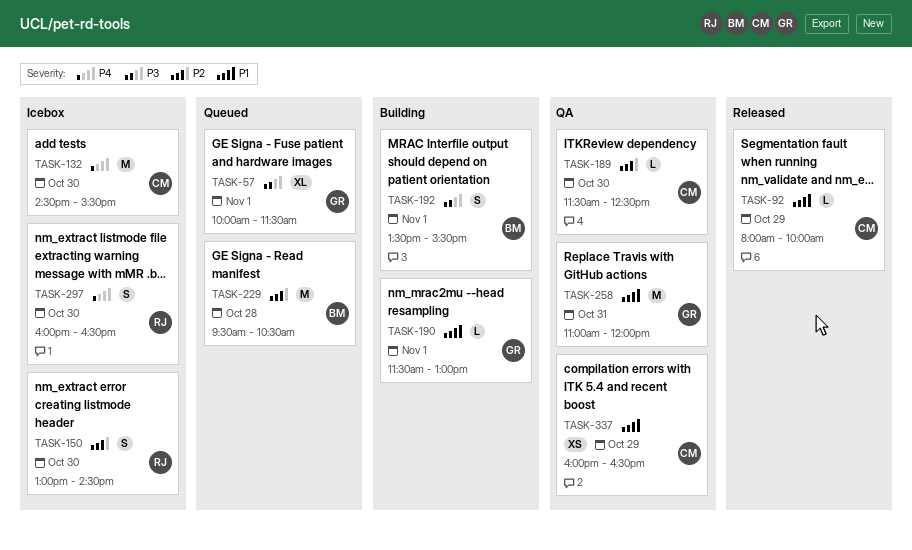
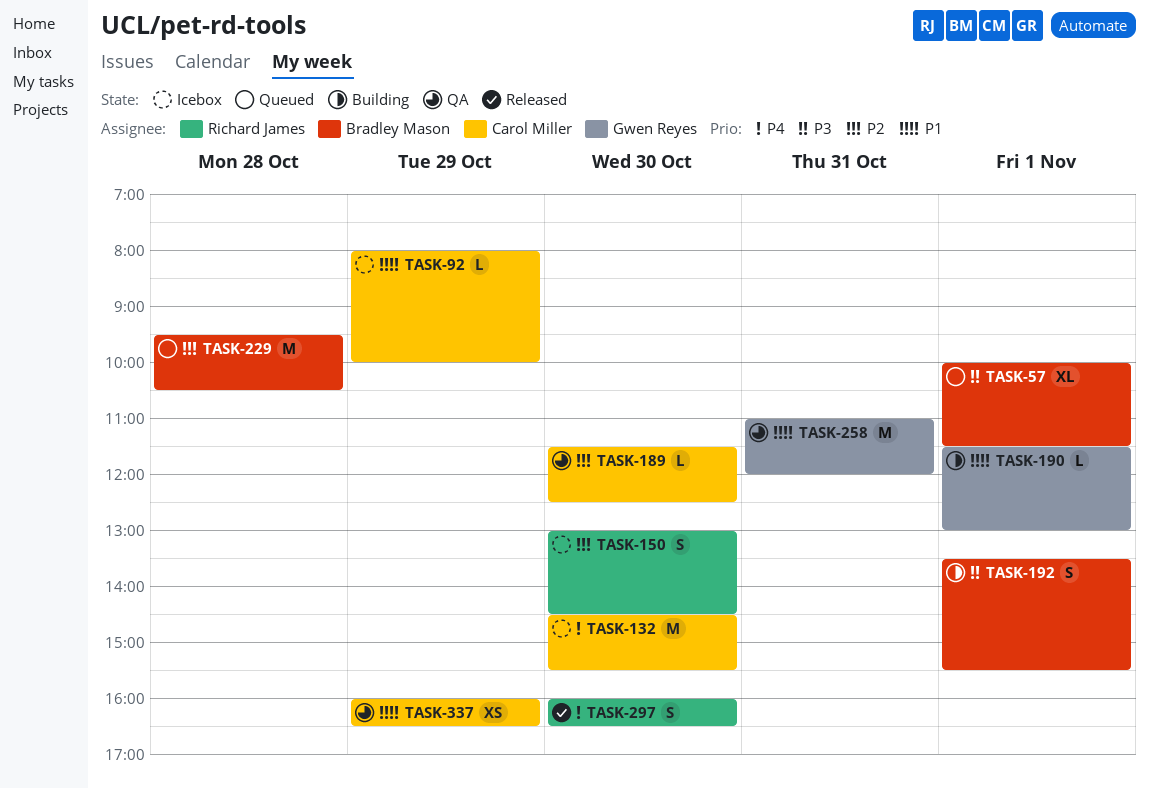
TASK-57, owner: Gwen Reyes -> Bradley Mason
TASK-92, status: Released -> Icebox
TASK-297, status: Icebox -> Released

